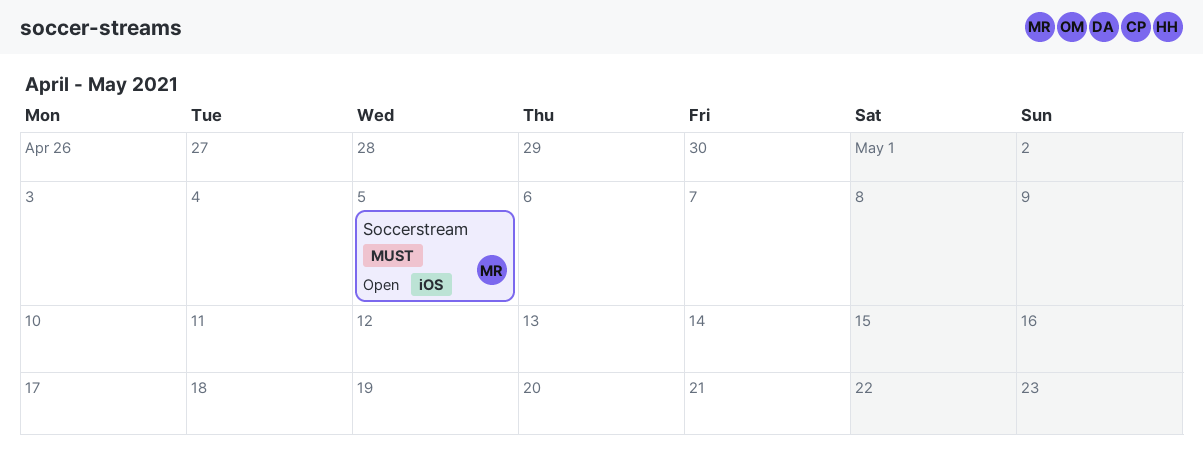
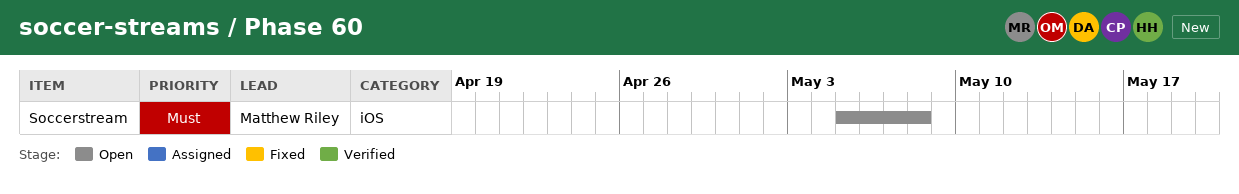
Soccerstream, due: May 5 -> May 8

